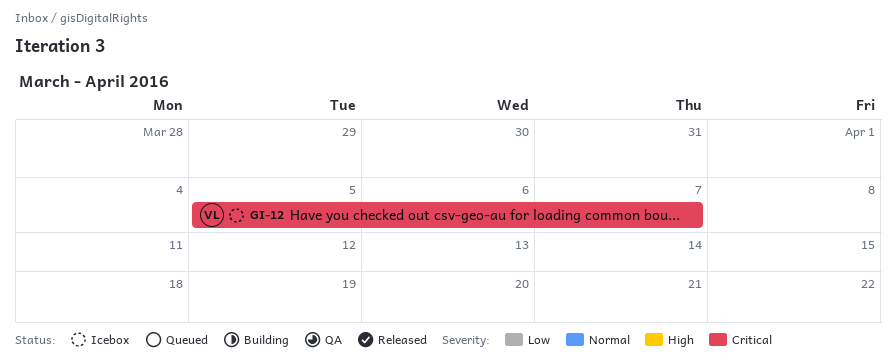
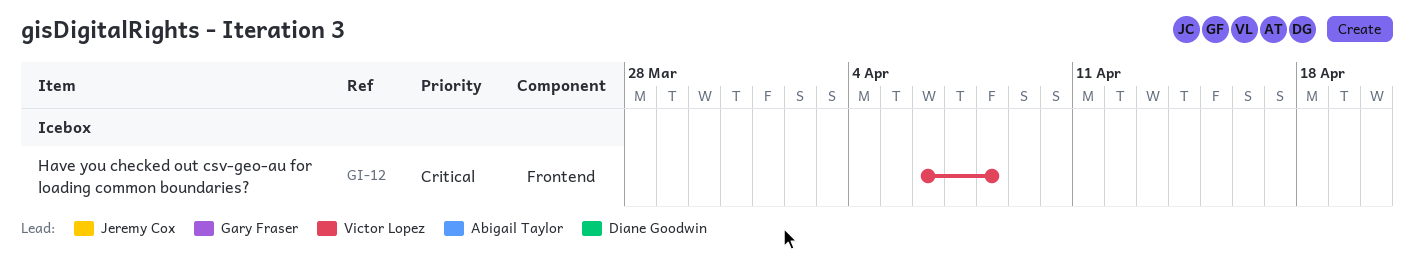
GI-12, start: Apr 5 -> Apr 6
GI-12, due: Apr 7 -> Apr 8

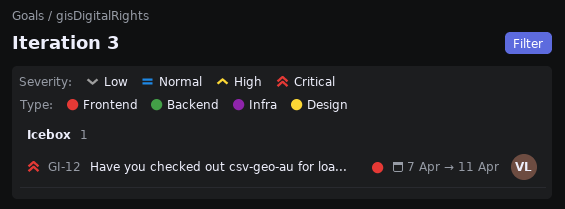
GI-12, start: Apr 6 -> Apr 7
GI-12, due: Apr 8 -> Apr 11

